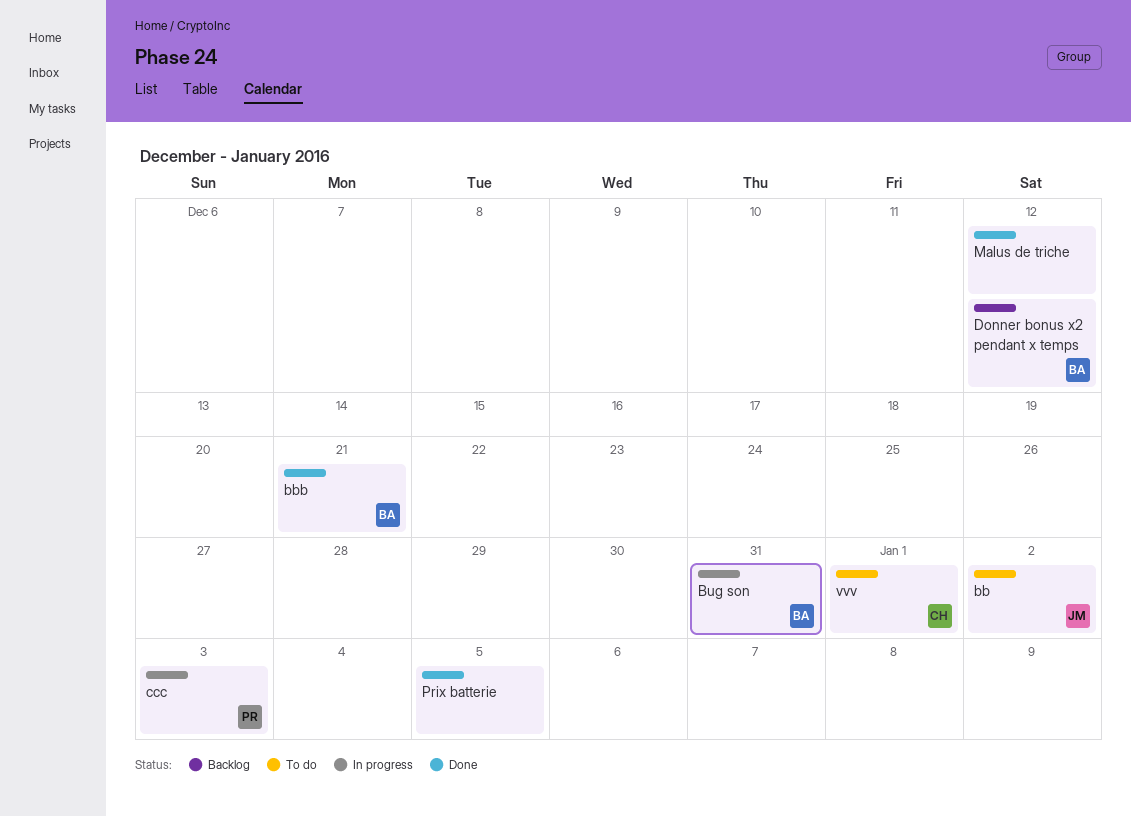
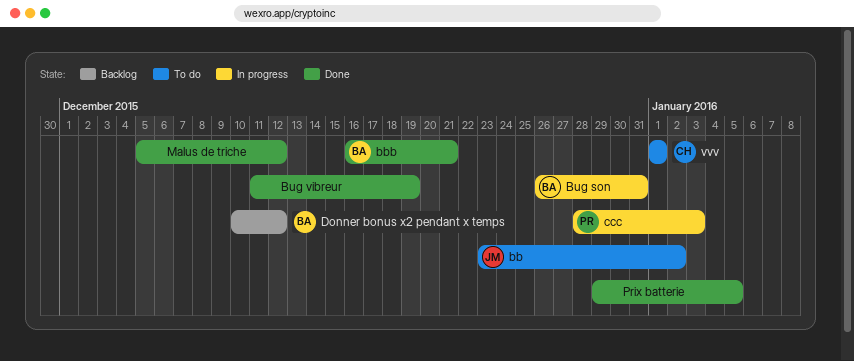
Bug vibreur: none -> present

